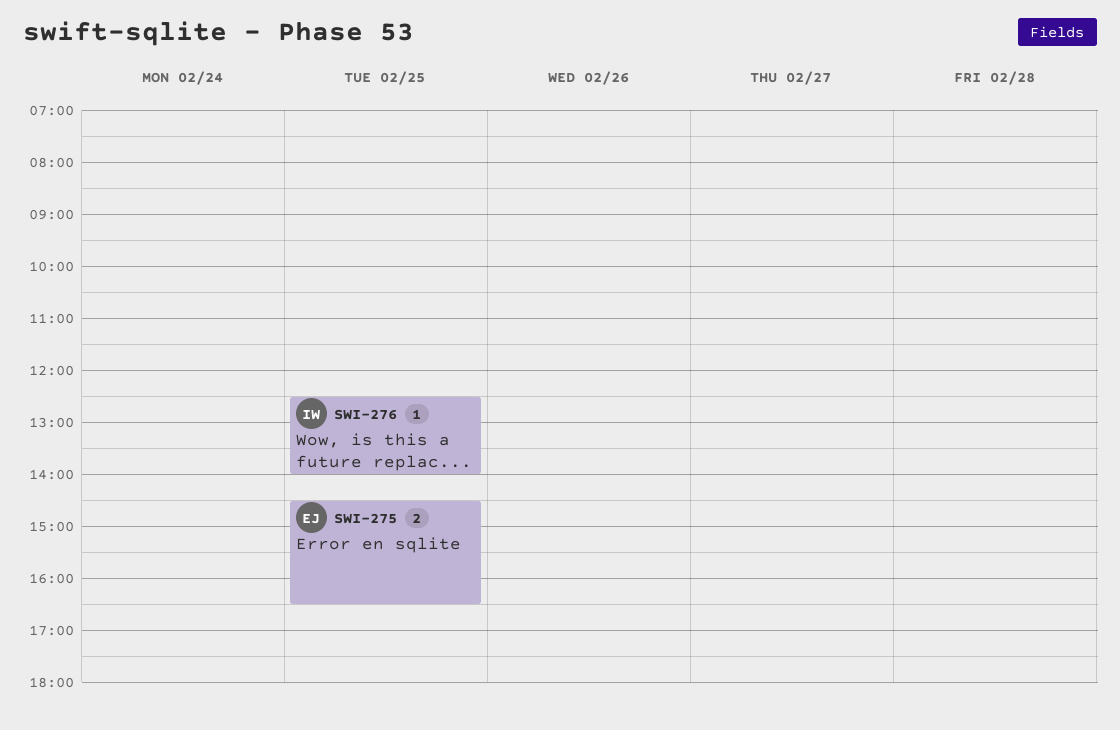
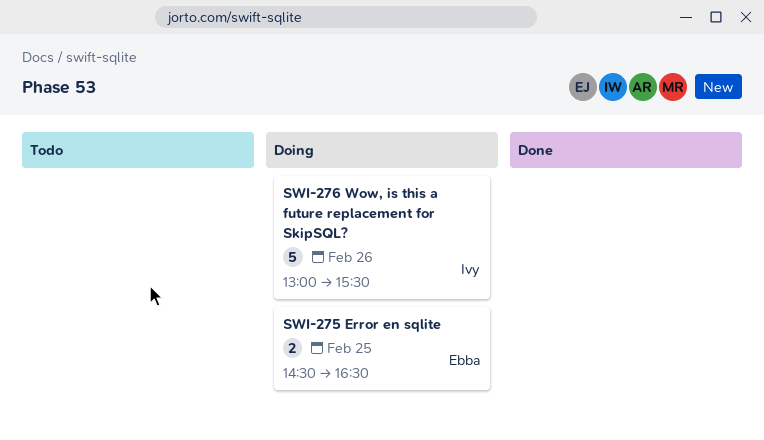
SWI-276, estimate: 1 -> 5
SWI-276, day: Feb 25 -> Feb 26
SWI-276, begins: 12:30 -> 13:00
SWI-276, ends: 14:00 -> 15:30

